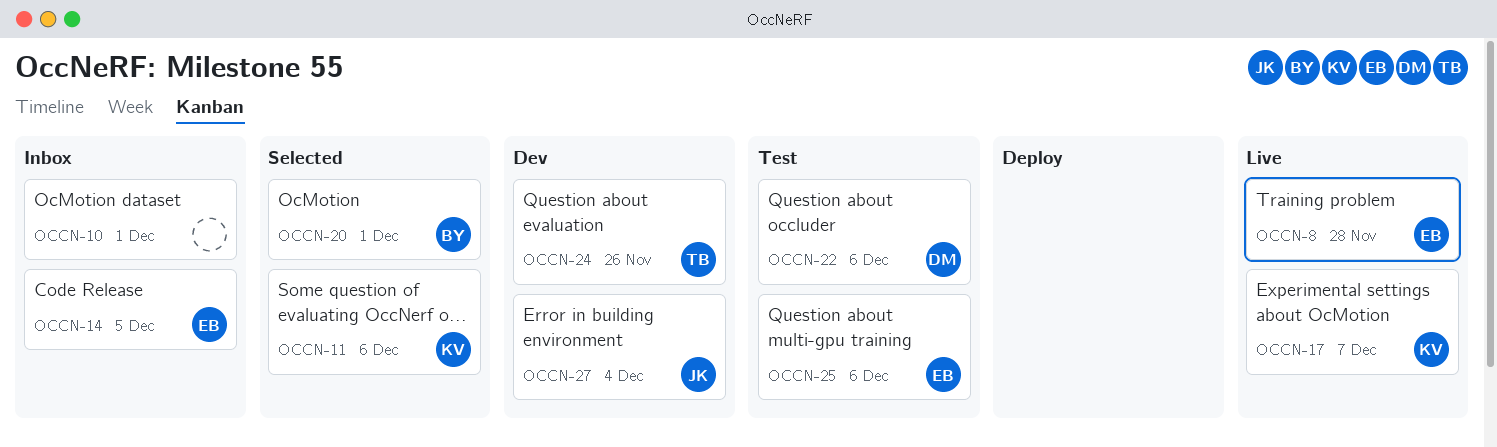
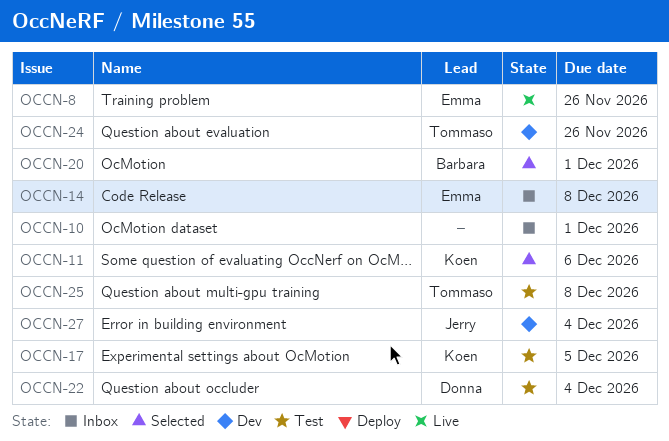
OCCN-8, due: Nov 28 -> Nov 26
OCCN-14, due: Dec 5 -> Dec 8
OCCN-17, status: Live -> Test
OCCN-17, due: Dec 7 -> Dec 5
OCCN-22, due: Dec 6 -> Dec 4
OCCN-25, owner: Emma -> Tommaso
OCCN-25, due: Dec 6 -> Dec 8

